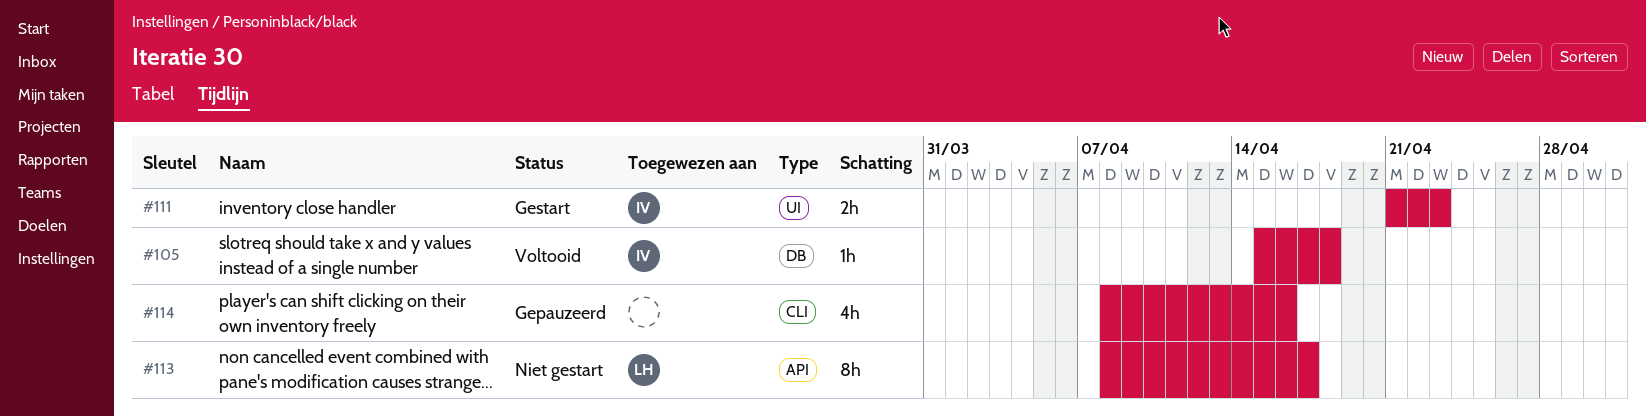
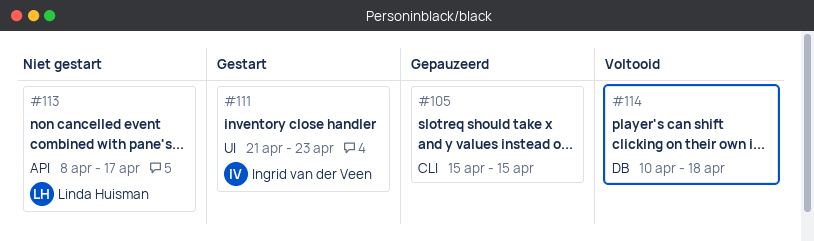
#105, status: Voltooid -> Gepauzeerd
#105, owner: Ingrid van der Veen -> none
#105, label: DB -> CLI
#105, due: Apr 18 -> Apr 15
#114, status: Gepauzeerd -> Voltooid
#114, label: CLI -> DB
#114, start: Apr 8 -> Apr 10
#114, due: Apr 16 -> Apr 18

